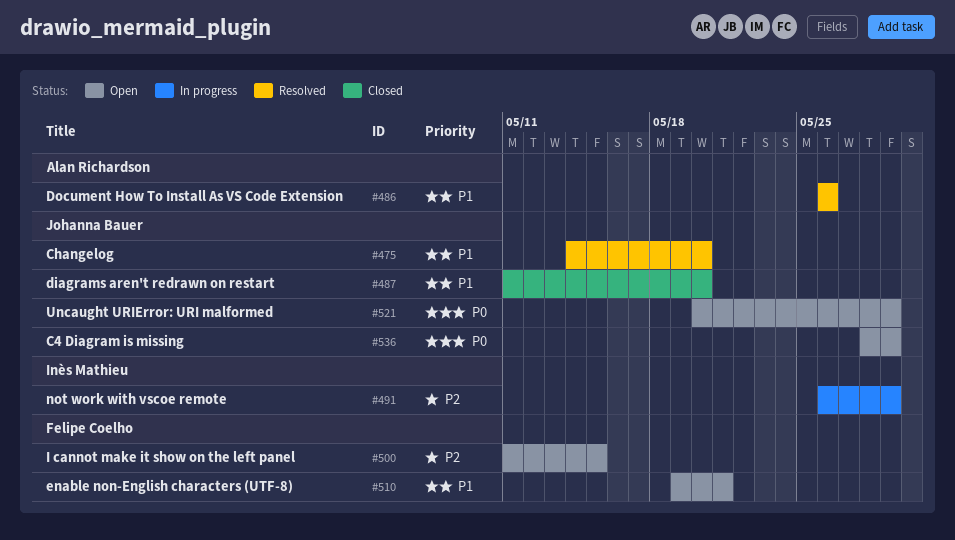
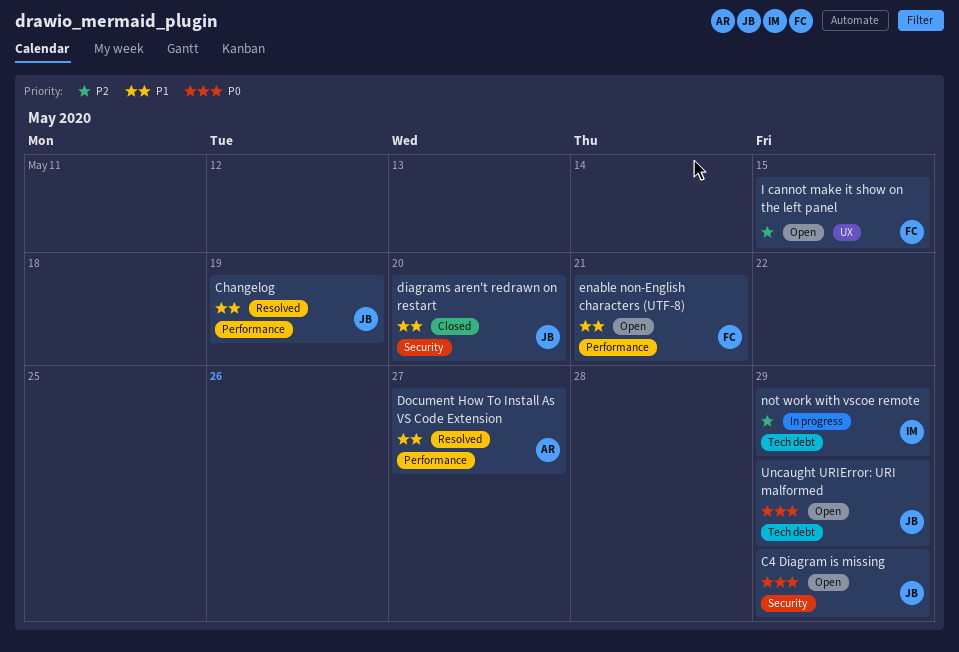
Changelog, due: May 20 -> May 19
Document How To Install As VS Code Extension, due: May 26 -> May 27

